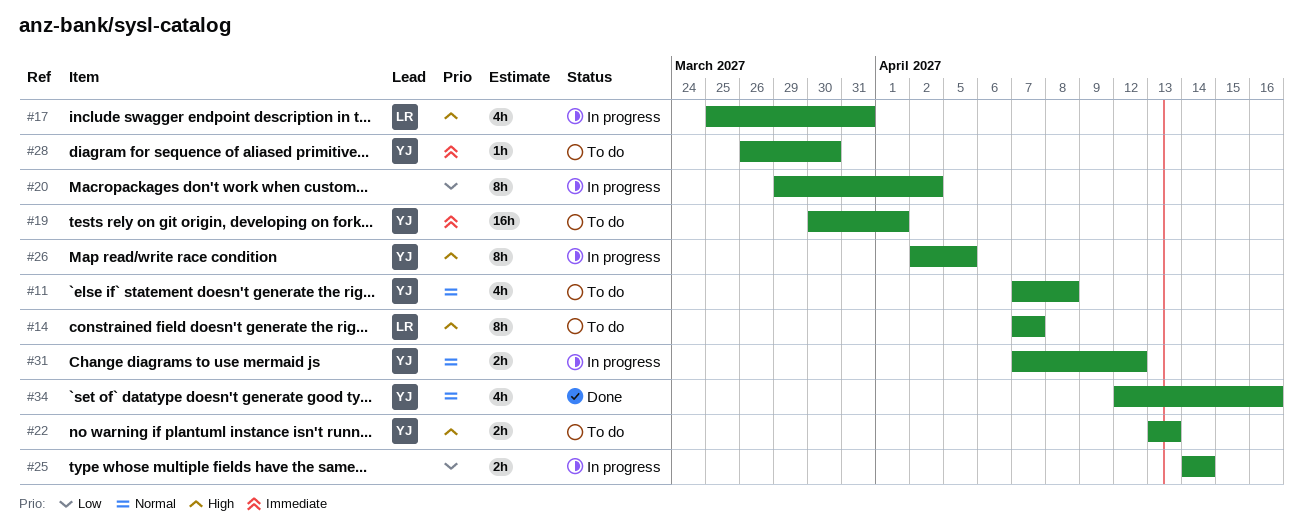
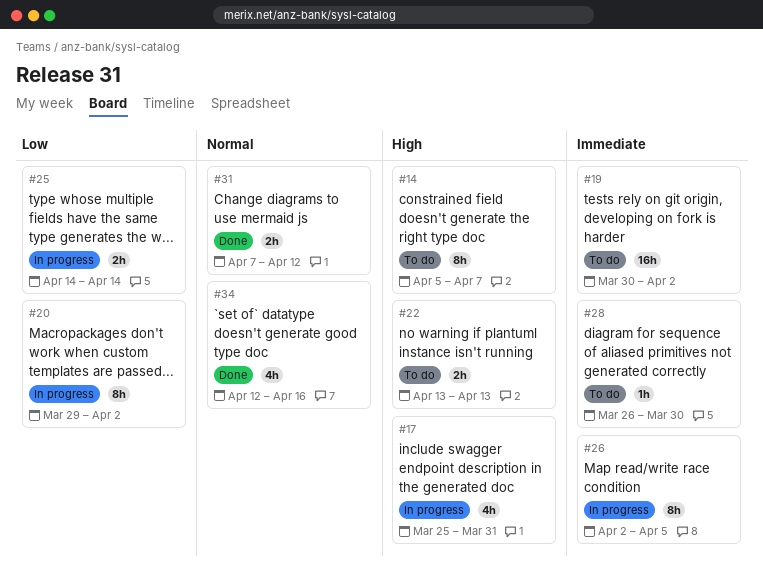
#11: present -> none
#14, start: Apr 7 -> Apr 5
#19, due: Apr 1 -> Apr 2
#26, priority: High -> Immediate
#31, status: In progress -> Done

